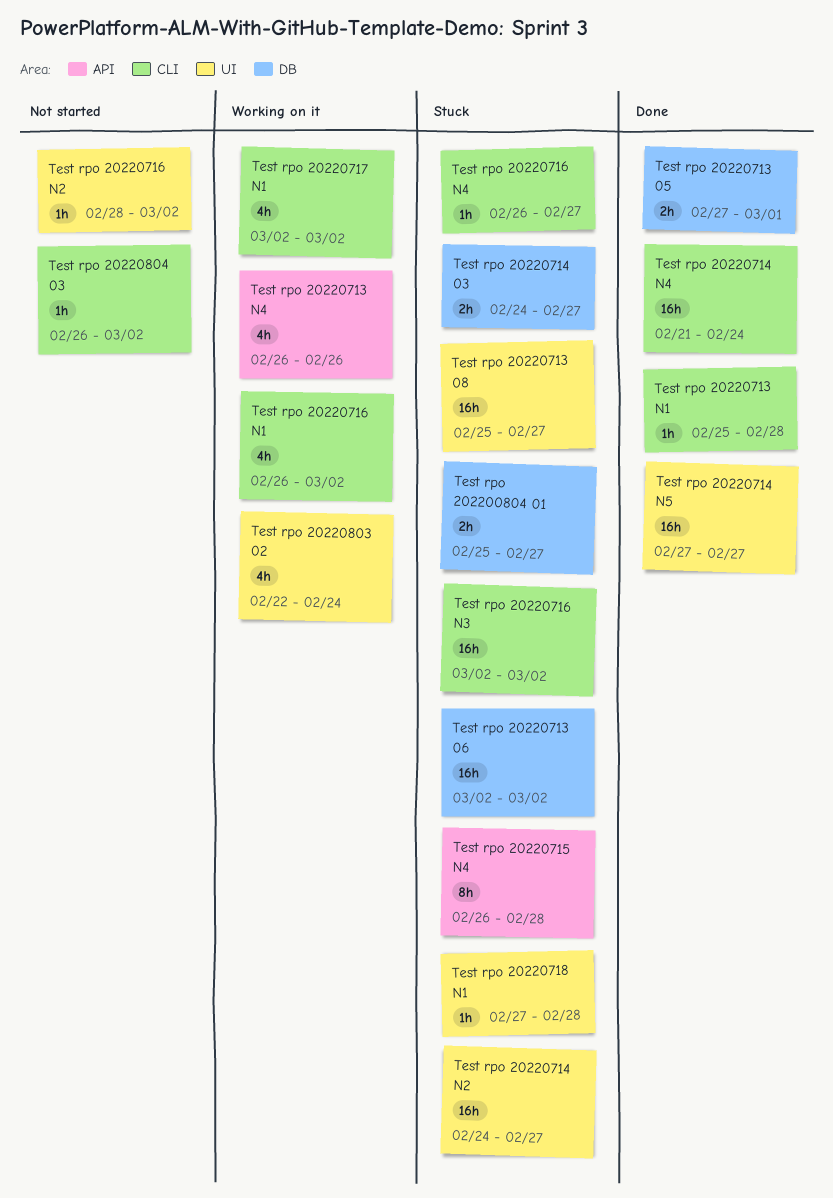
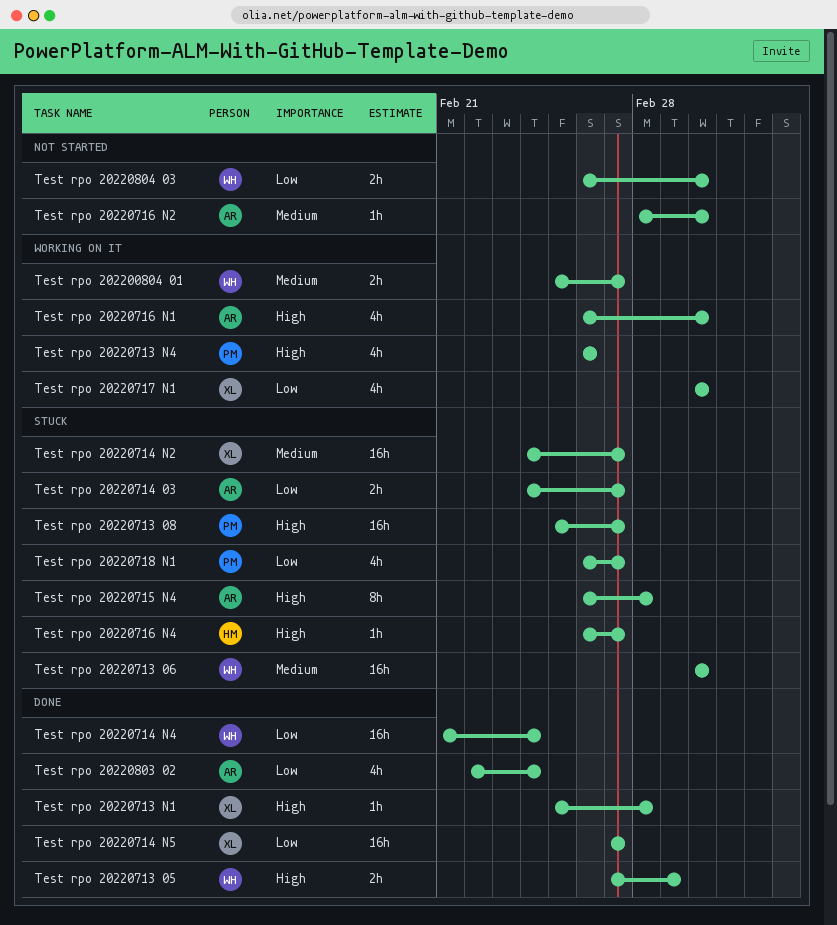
Test rpo 202200804 01, status: Stuck -> Working on it
Test rpo 20220716 N3: present -> none
Test rpo 20220718 N1, estimate: 1h -> 4h
Test rpo 20220718 N1, start: Feb 27 -> Feb 26
Test rpo 20220718 N1, due: Feb 28 -> Feb 27
Test rpo 20220803 02, status: Working on it -> Done
Test rpo 20220804 03, estimate: 1h -> 2h

